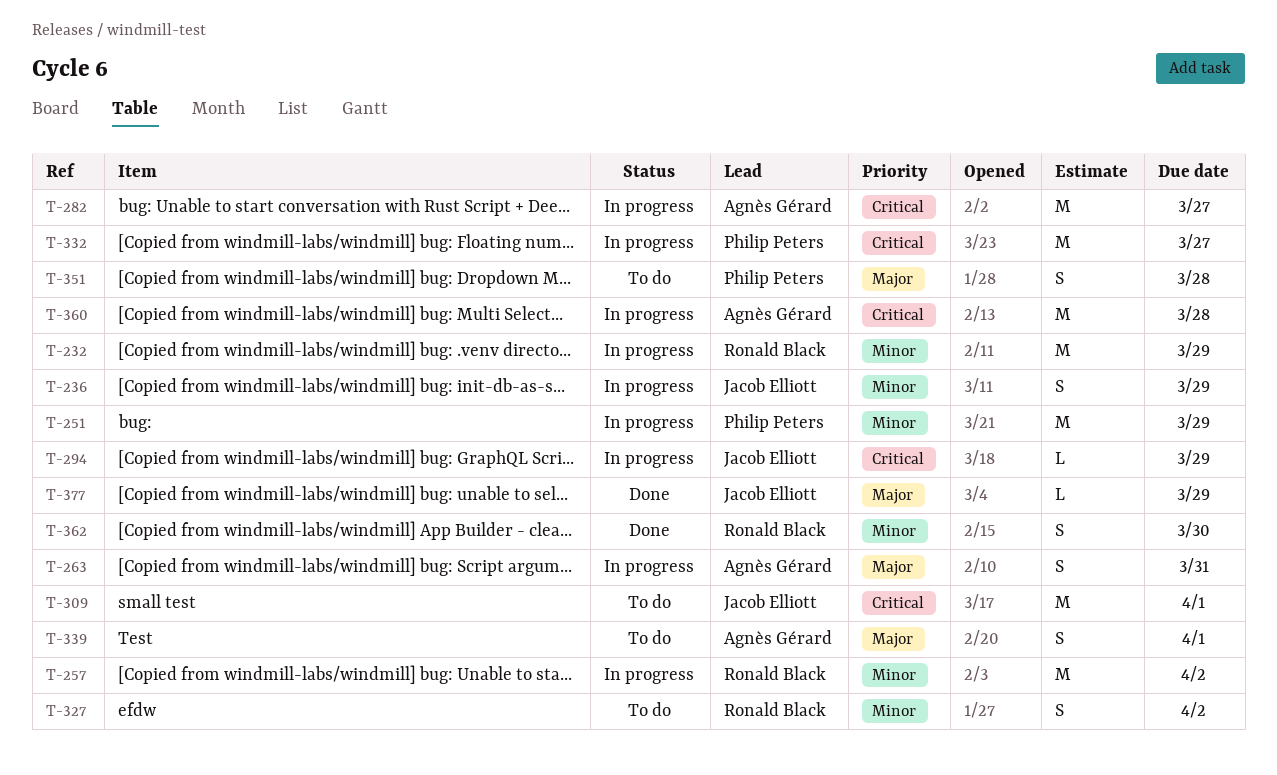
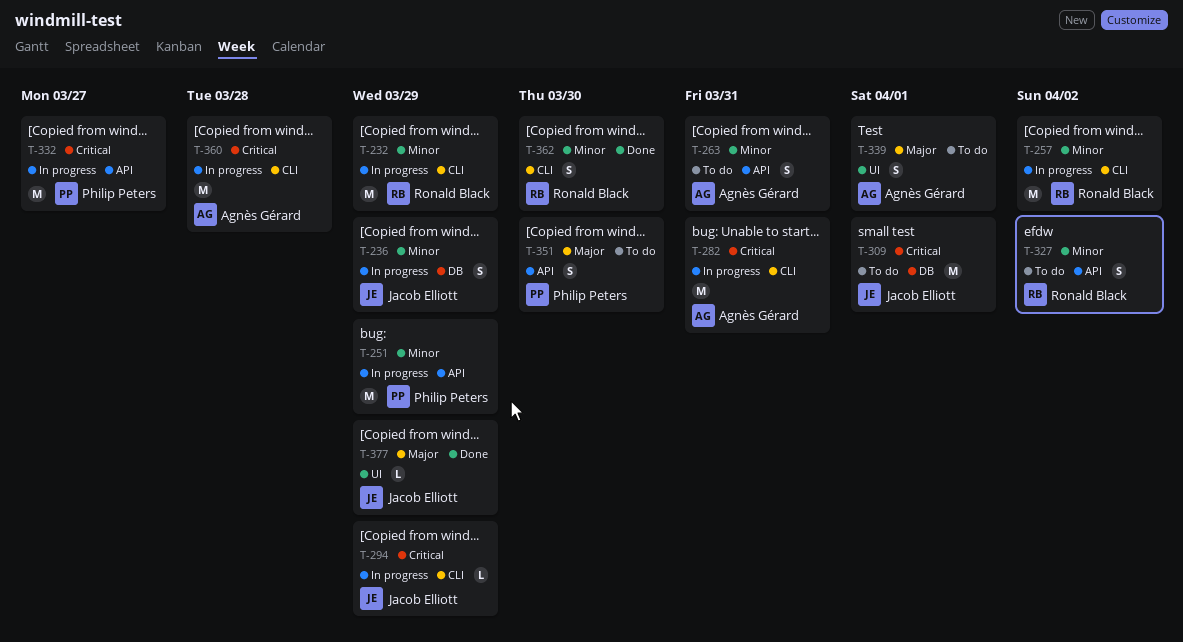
T-263, status: In progress -> To do
T-263, priority: Major -> Minor
T-282, due: Mar 27 -> Mar 31
T-351, due: Mar 28 -> Mar 30

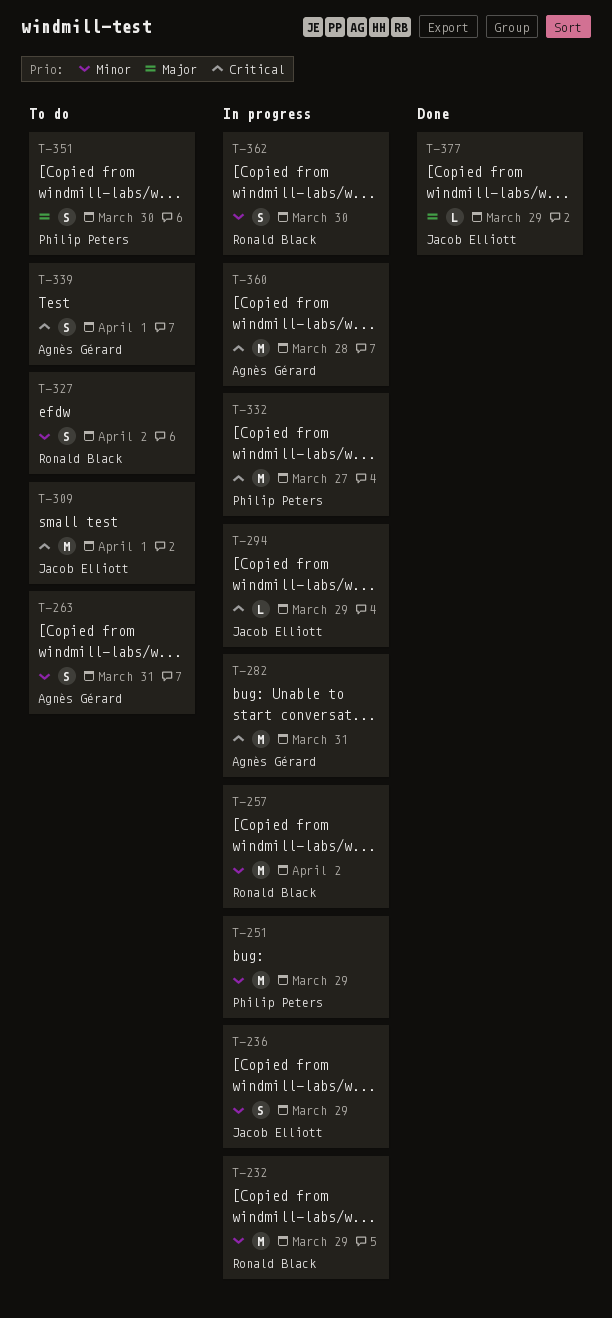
T-339, priority: Major -> Critical
T-362, status: Done -> In progress

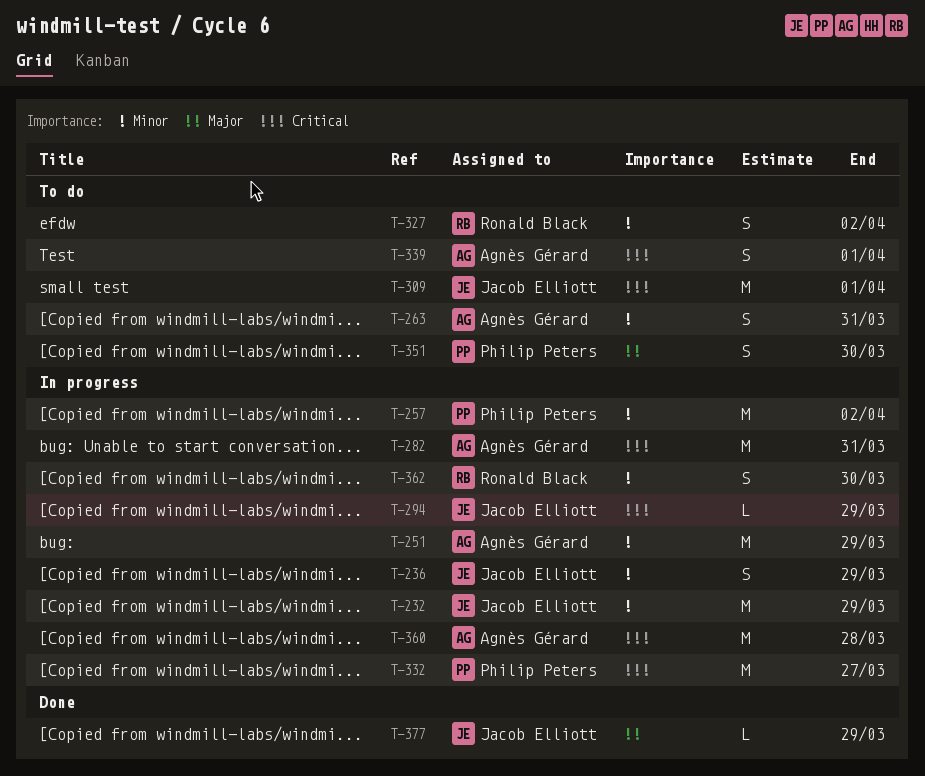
T-232, owner: Ronald Black -> Jacob Elliott
T-251, owner: Philip Peters -> Agnès Gérard
T-257, owner: Ronald Black -> Philip Peters

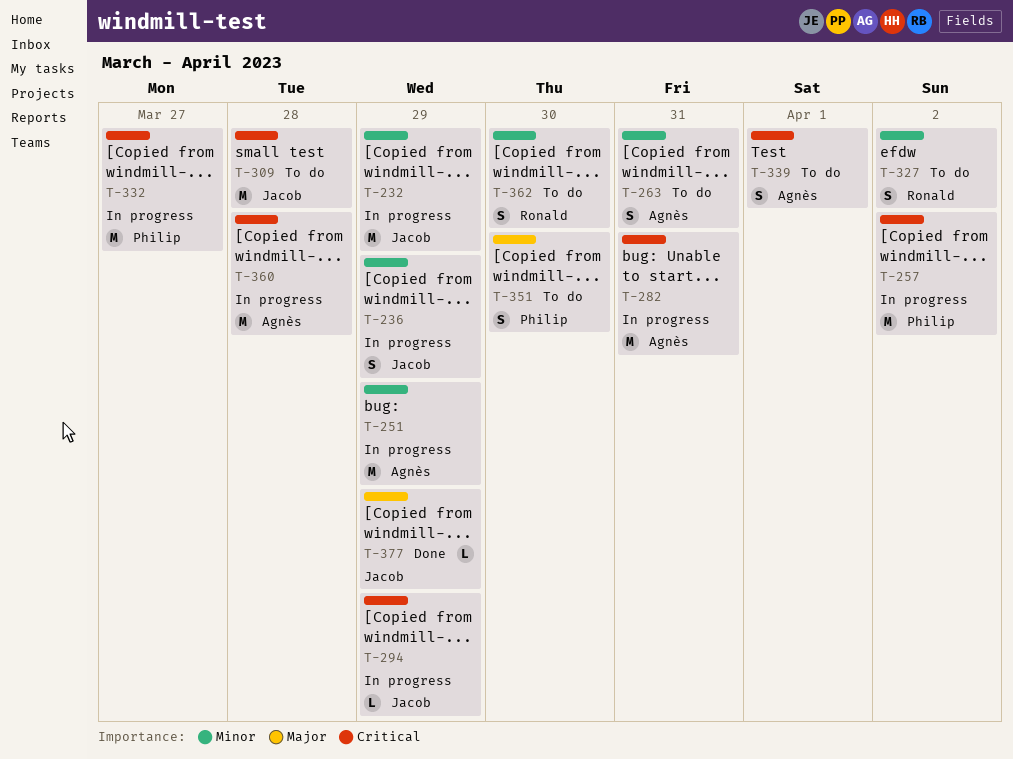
T-257, priority: Minor -> Critical
T-309, due: Apr 1 -> Mar 28
T-362, status: In progress -> To do

